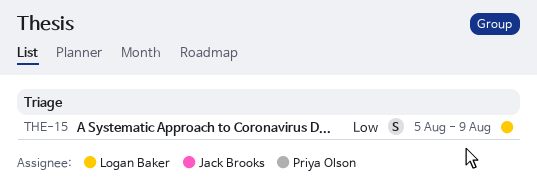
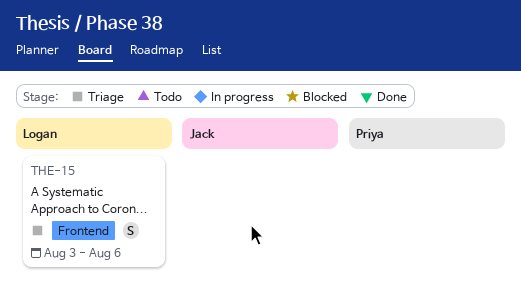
THE-15, start: Aug 5 -> Aug 3
THE-15, due: Aug 9 -> Aug 6

